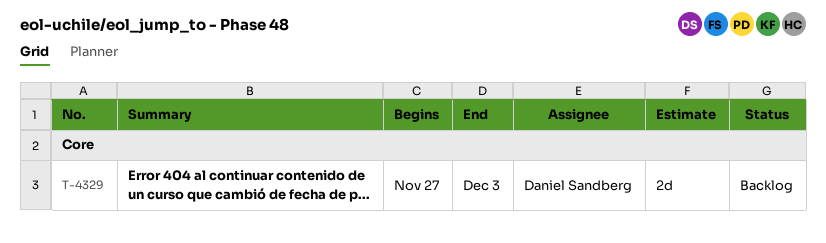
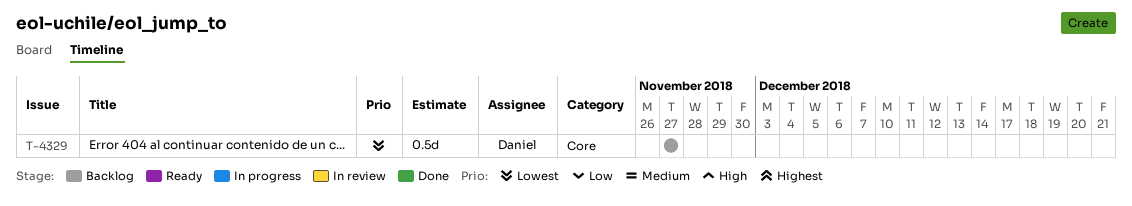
T-4329, estimate: 2d -> 0.5d
T-4329, due: Dec 3 -> Nov 27

